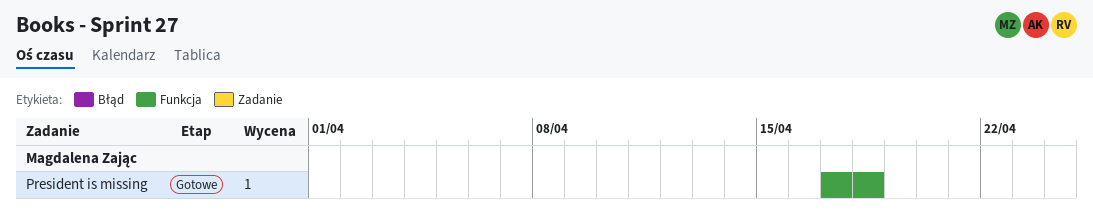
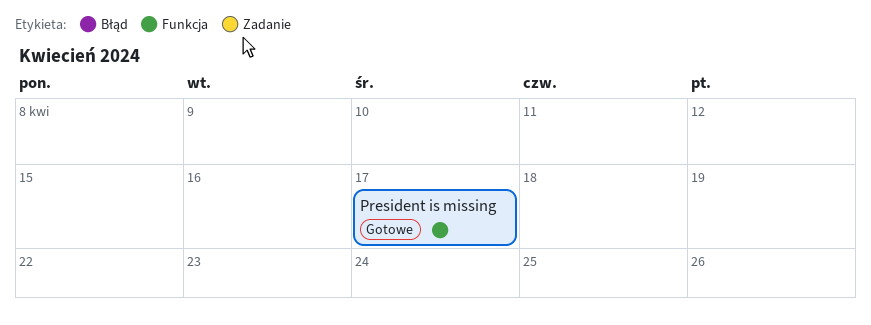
President is missing, due: Apr 18 -> Apr 17

